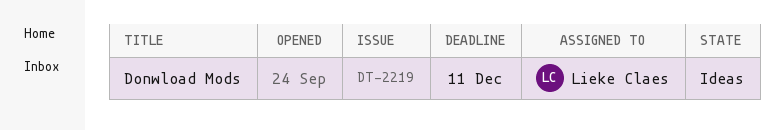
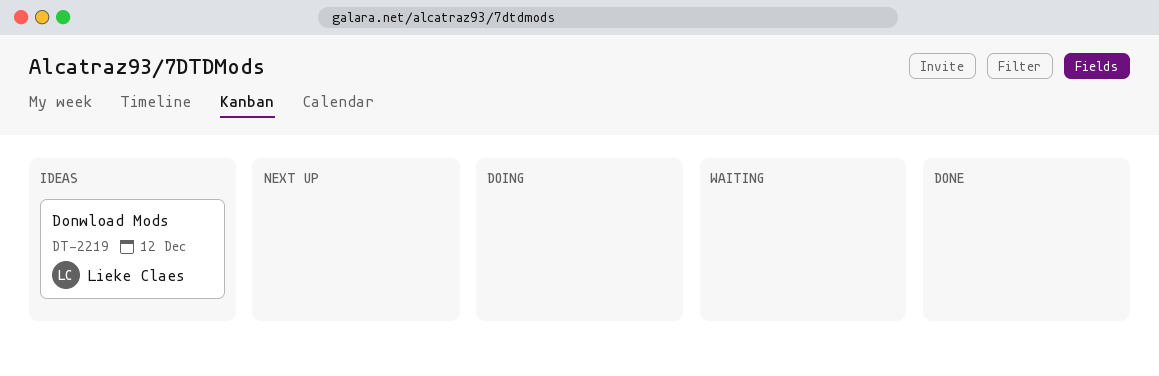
DT-2219, due: Dec 11 -> Dec 12

